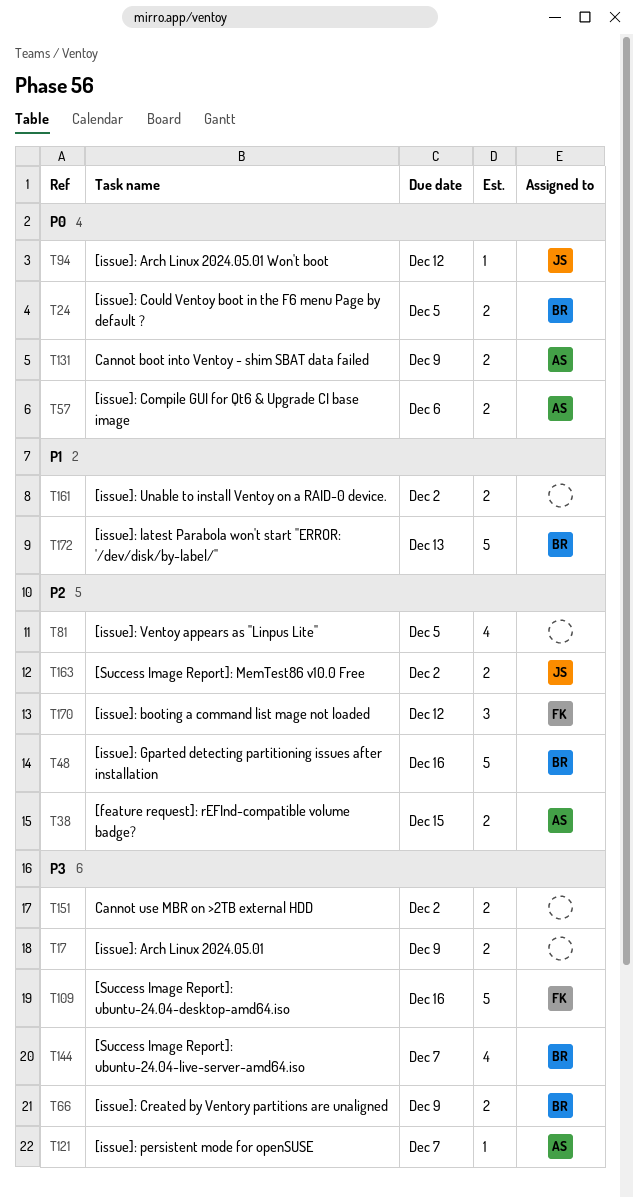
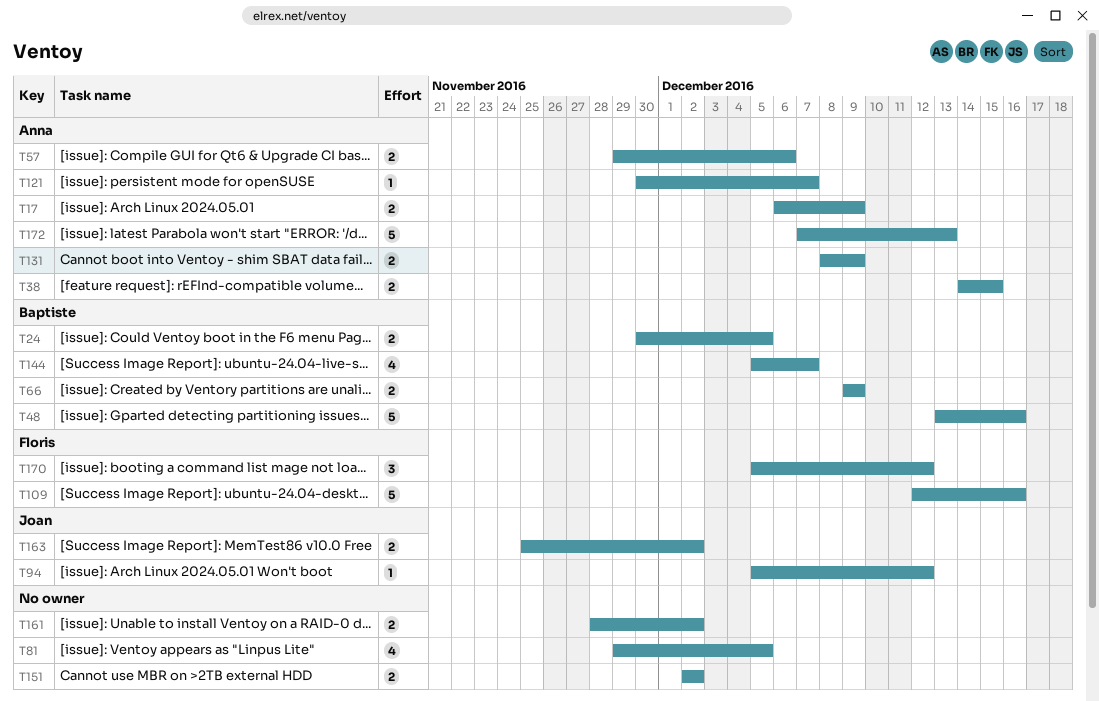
T17, owner: none -> Anna
T172, owner: Baptiste -> Anna

